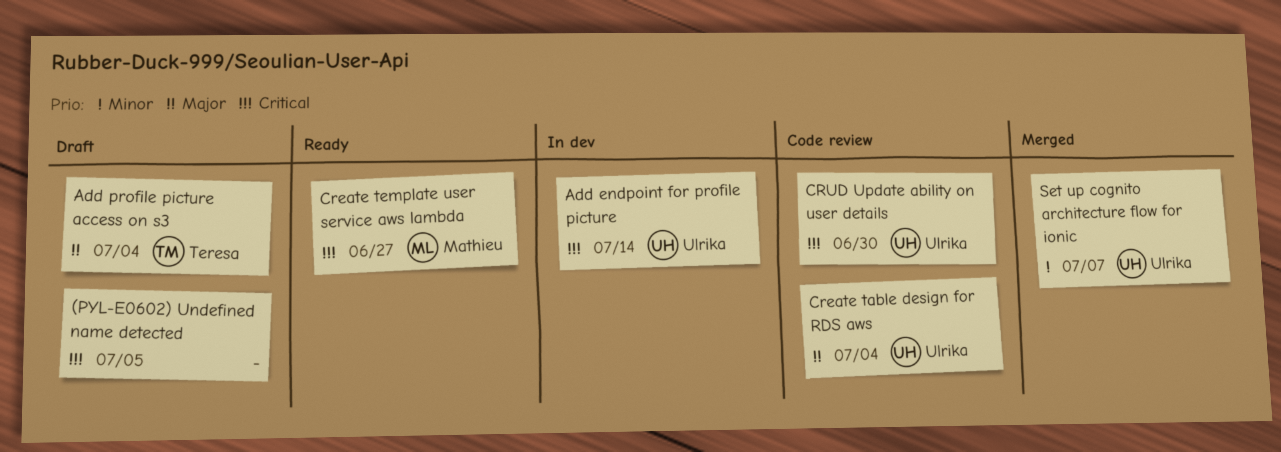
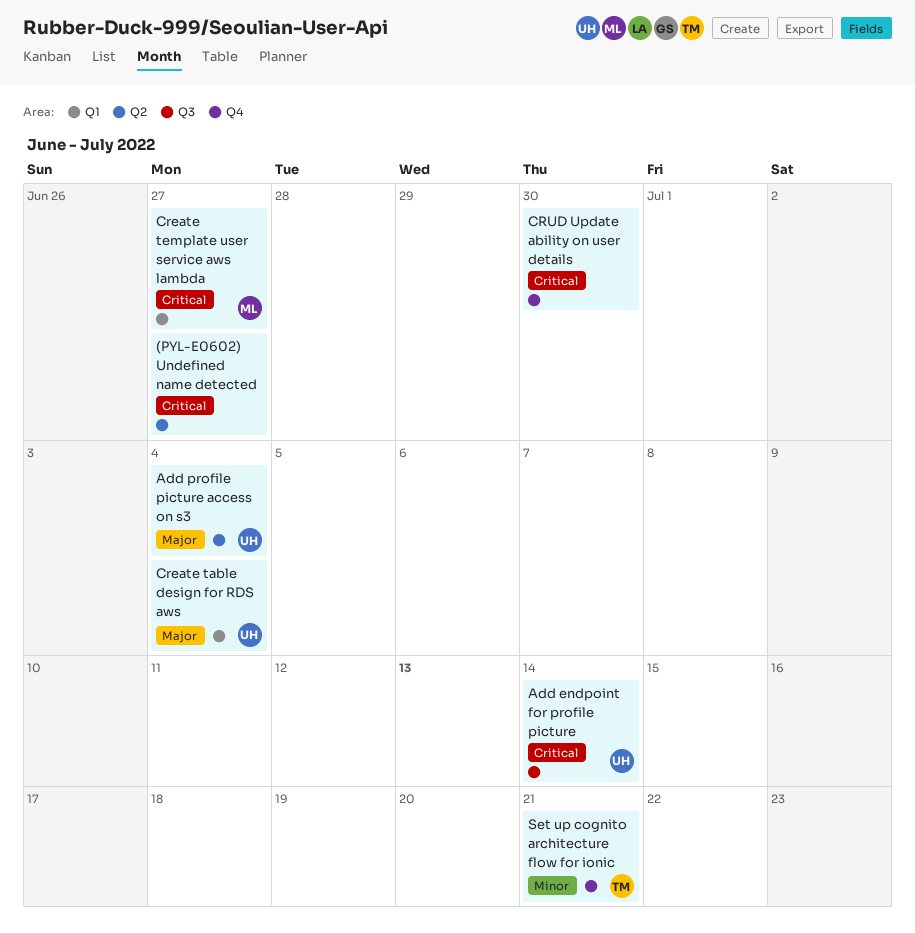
(PYL-E0602) Undefined name detected, due: Jul 5 -> Jun 27
Add profile picture access on s3, owner: Teresa -> Ulrika
CRUD Update ability on user details, owner: Ulrika -> none
Set up cognito architecture flow for ionic, owner: Ulrika -> Teresa
Set up cognito architecture flow for ionic, due: Jul 7 -> Jul 21

